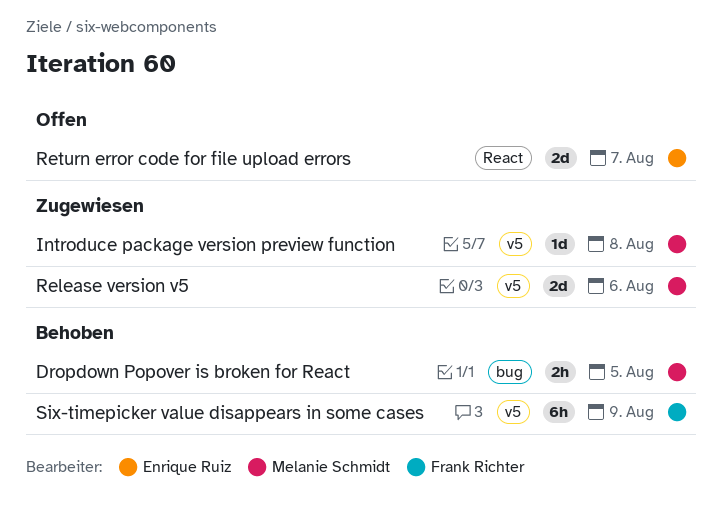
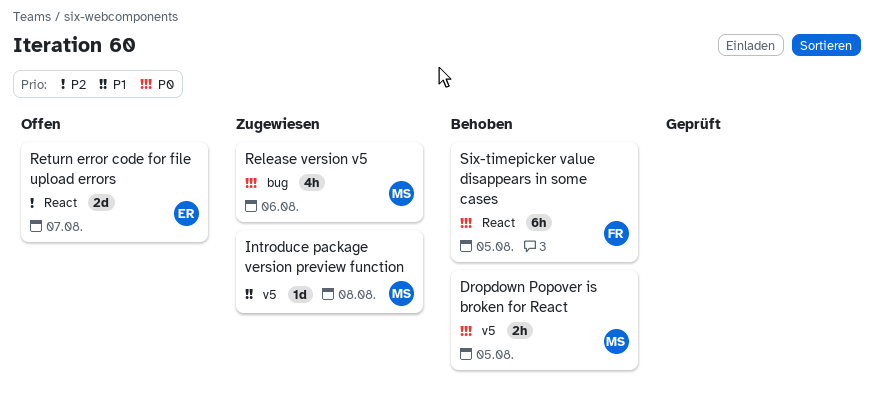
Dropdown Popover is broken for React, label: bug -> v5
Release version v5, label: v5 -> bug
Release version v5, estimate: 2d -> 4h
Six-timepicker value disappears in some cases, label: v5 -> React
Six-timepicker value disappears in some cases, due: Aug 9 -> Aug 5

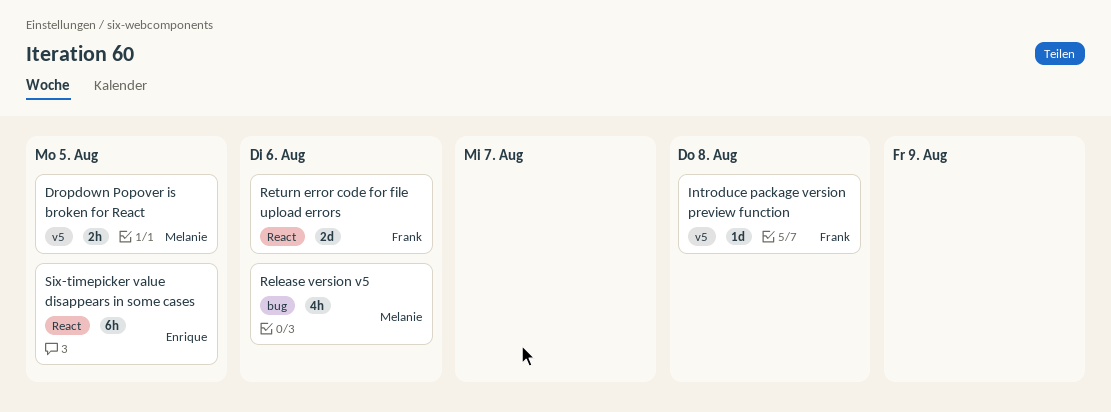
Introduce package version preview function, owner: Melanie -> Frank
Return error code for file upload errors, owner: Enrique -> Frank
Return error code for file upload errors, due: Aug 7 -> Aug 6
Six-timepicker value disappears in some cases, owner: Frank -> Enrique

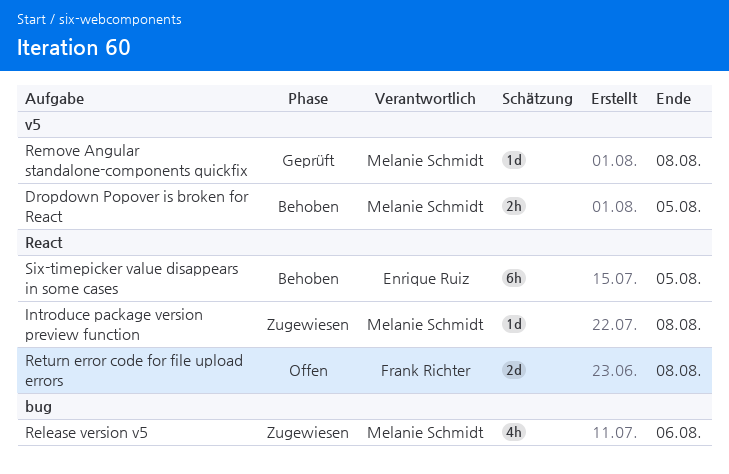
Introduce package version preview function, owner: Frank Richter -> Melanie Schmidt
Introduce package version preview function, label: v5 -> React
Remove Angular standalone-components quickfix: none -> present
Return error code for file upload errors, due: Aug 6 -> Aug 8

